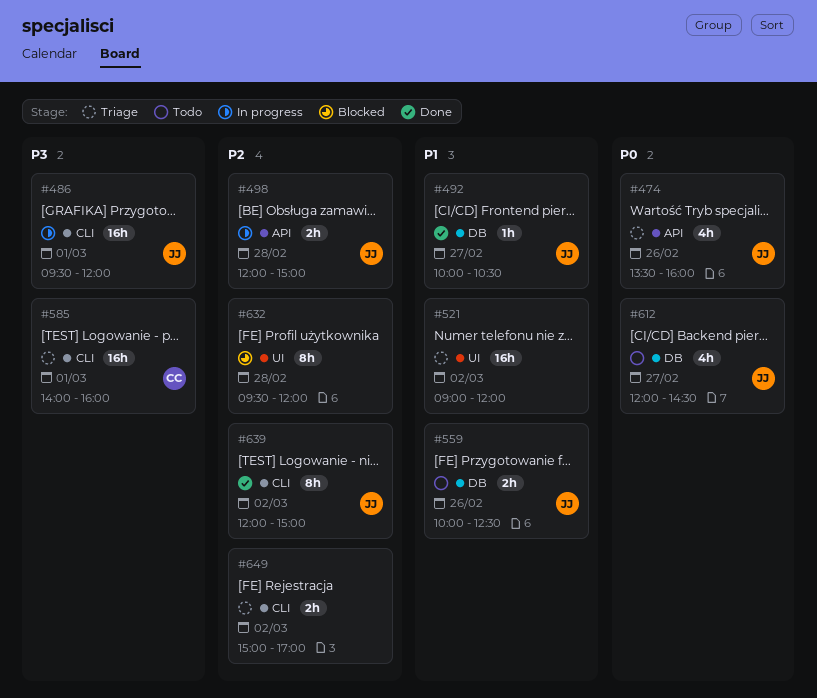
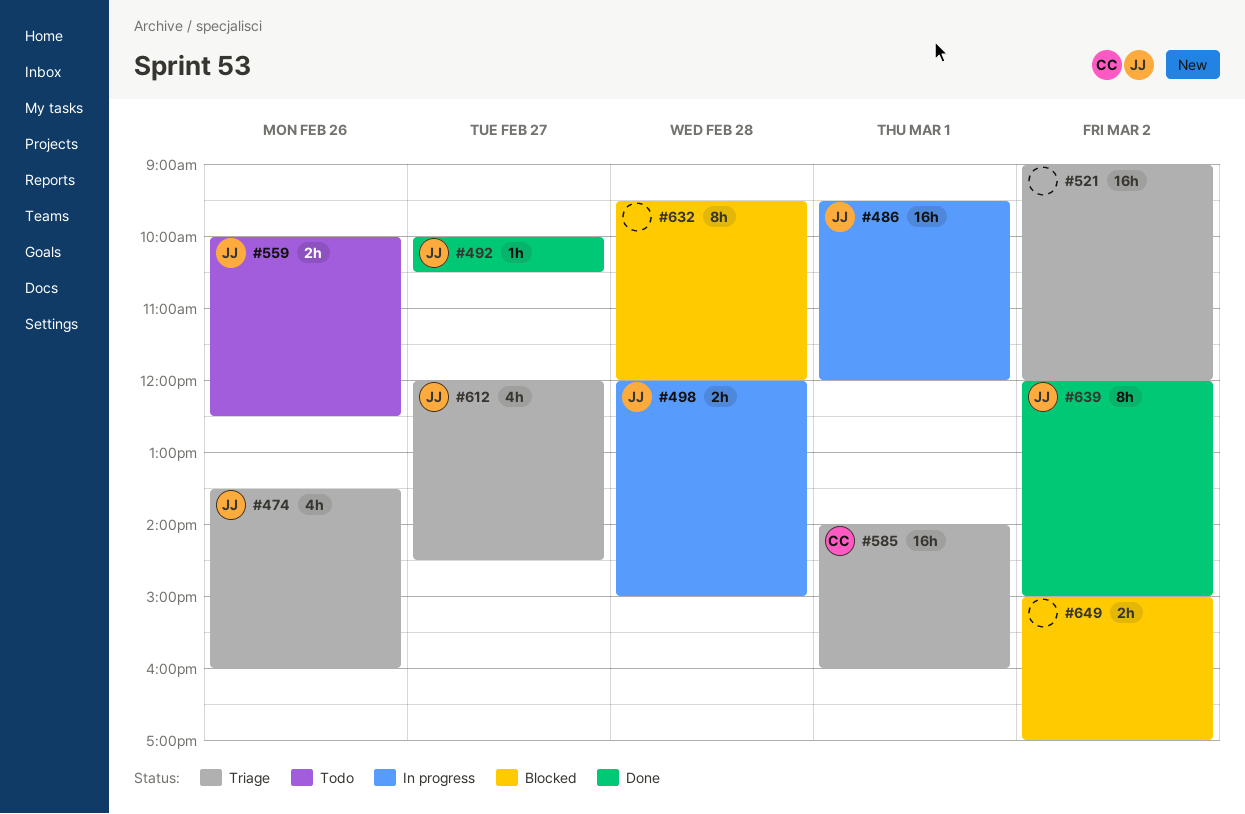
#612, status: Todo -> Triage
#649, status: Triage -> Blocked

